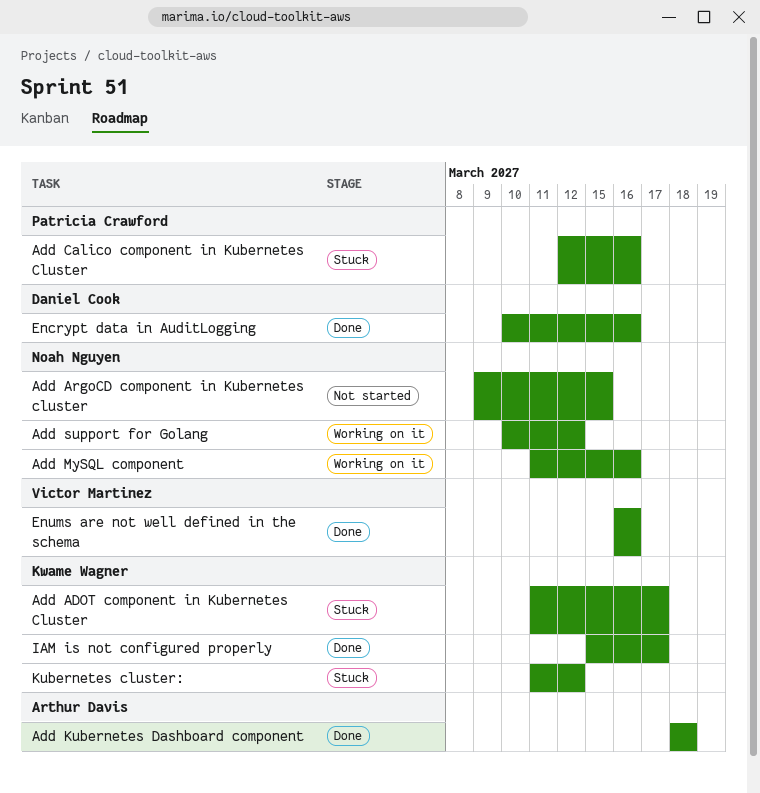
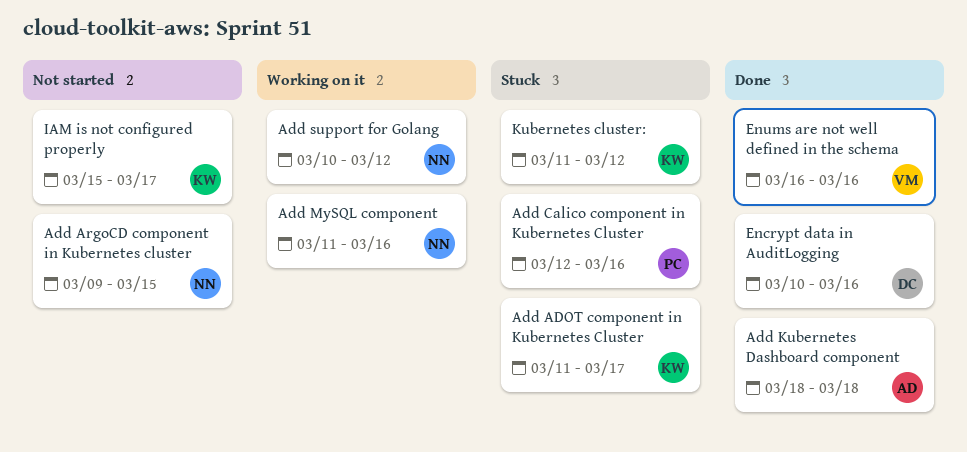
IAM is not configured properly, status: Done -> Not started

